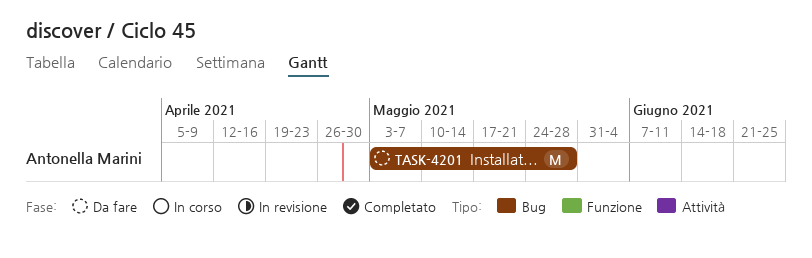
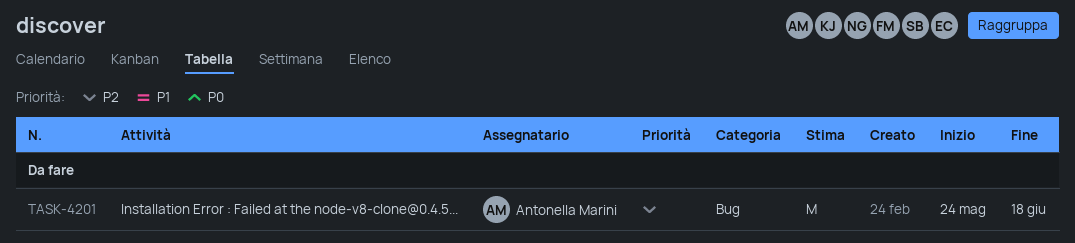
TASK-4201, start: May 3 -> May 24
TASK-4201, due: May 28 -> Jun 18

